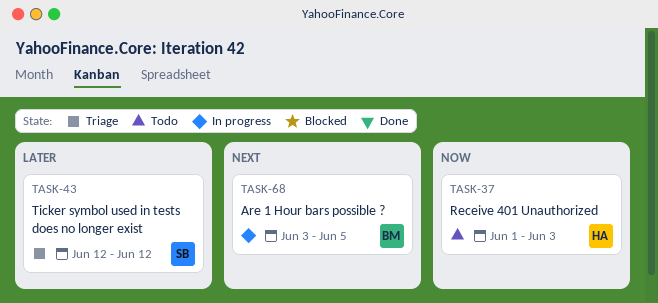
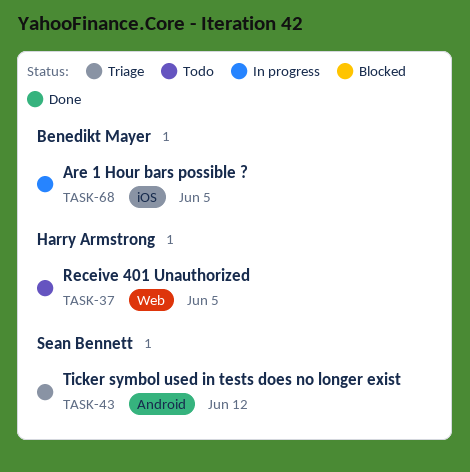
TASK-37, due: Jun 3 -> Jun 5

